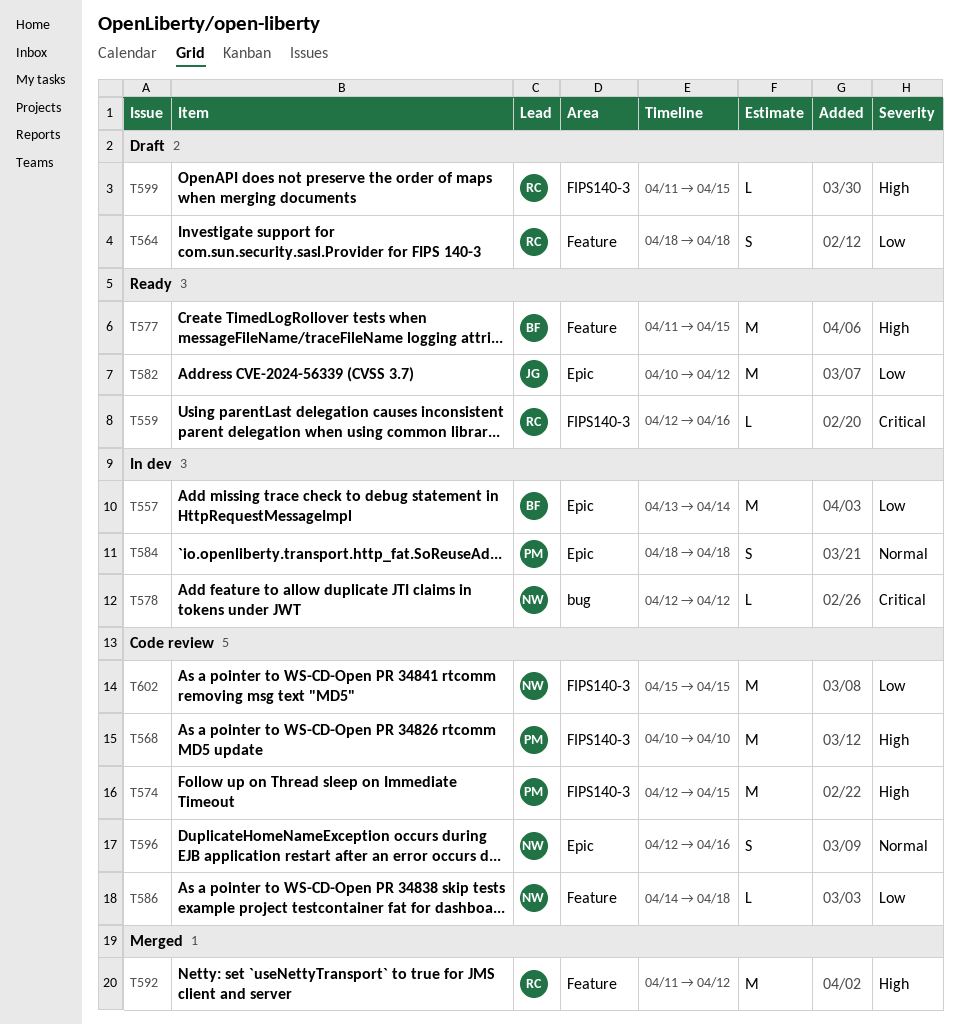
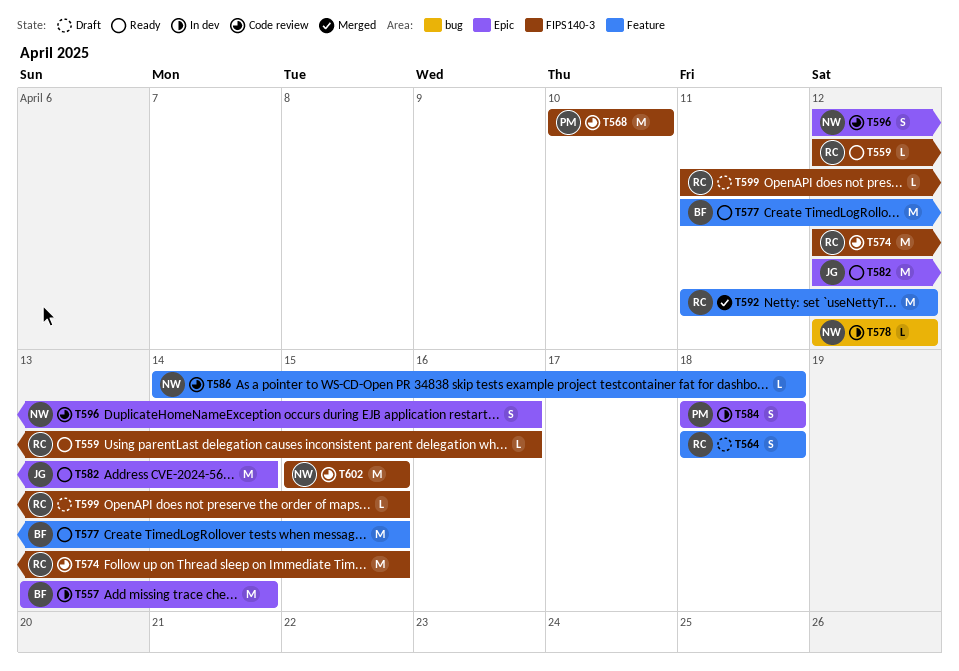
T574, owner: PM -> RC
T582, start: Apr 10 -> Apr 12
T582, due: Apr 12 -> Apr 14

